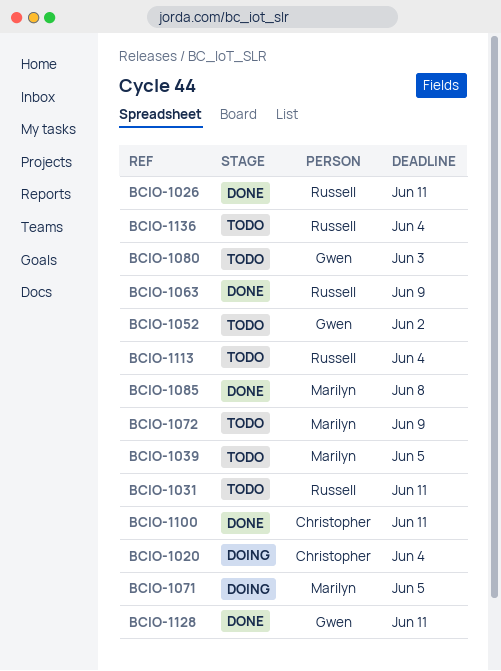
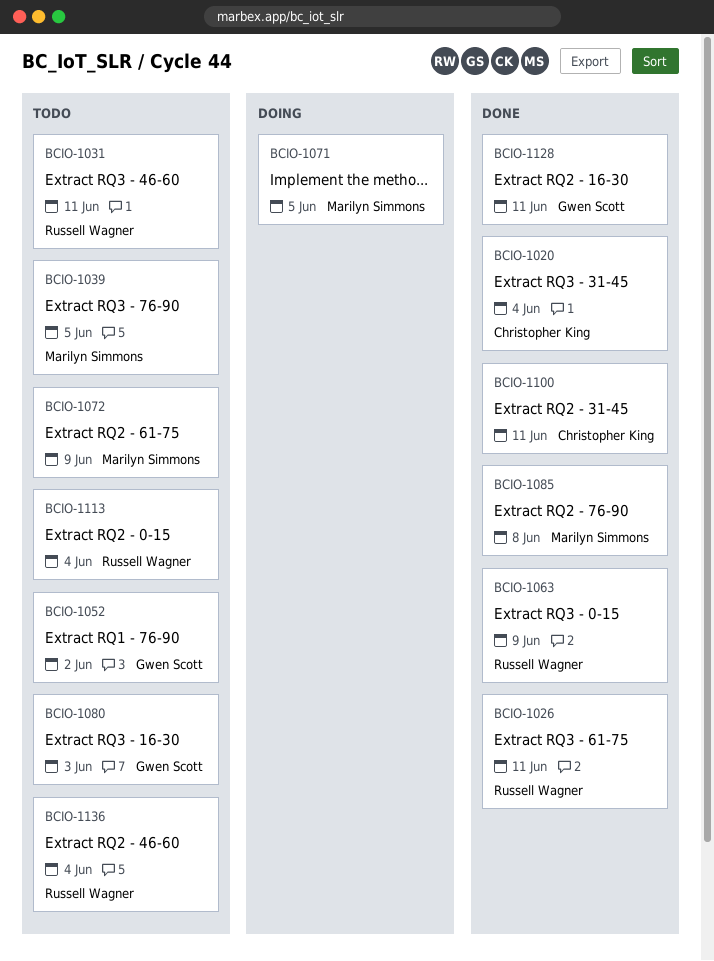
BCIO-1020, status: Doing -> Done

